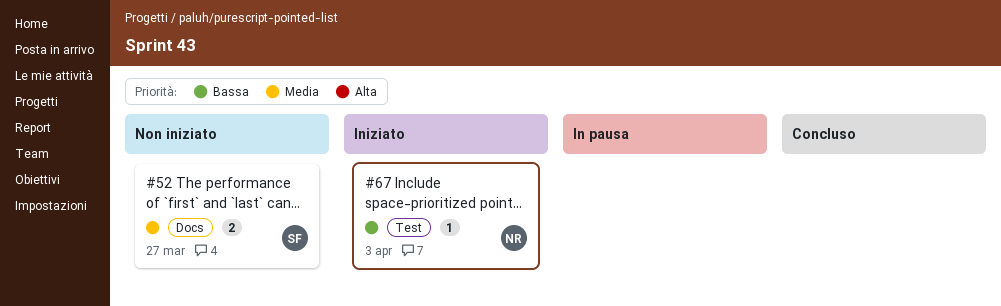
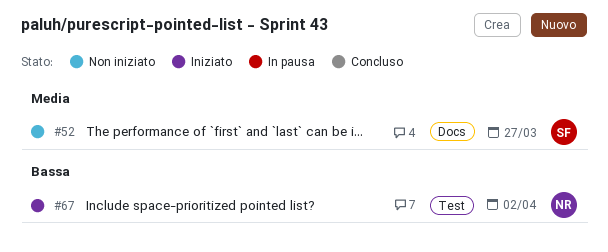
#67, due: Apr 3 -> Apr 2

